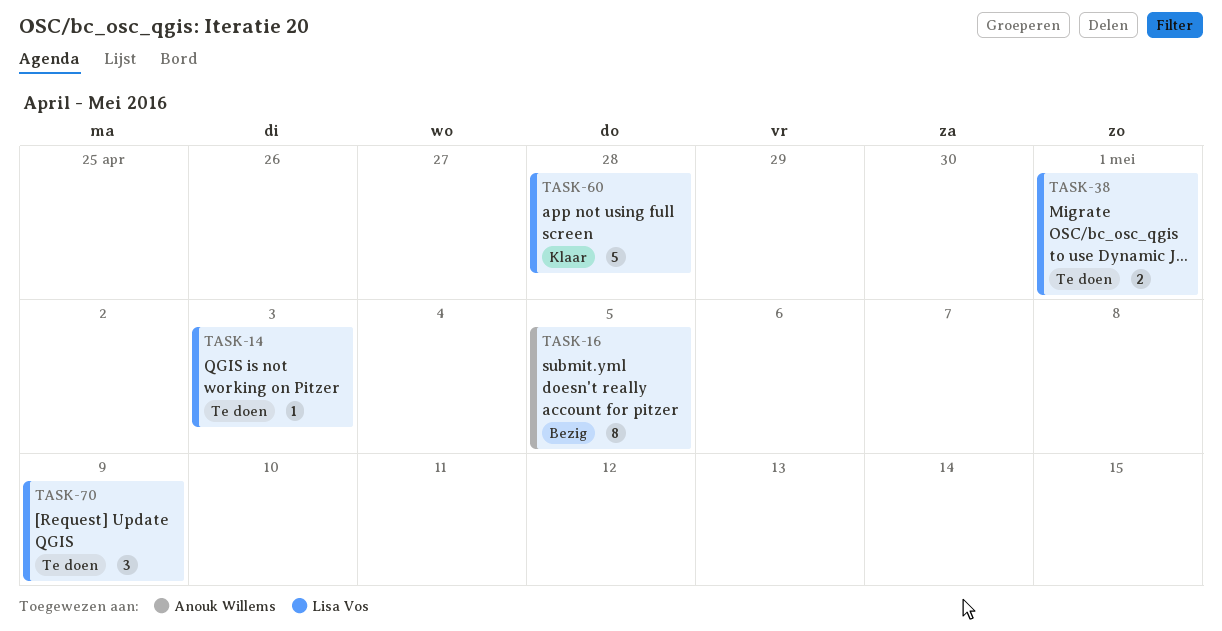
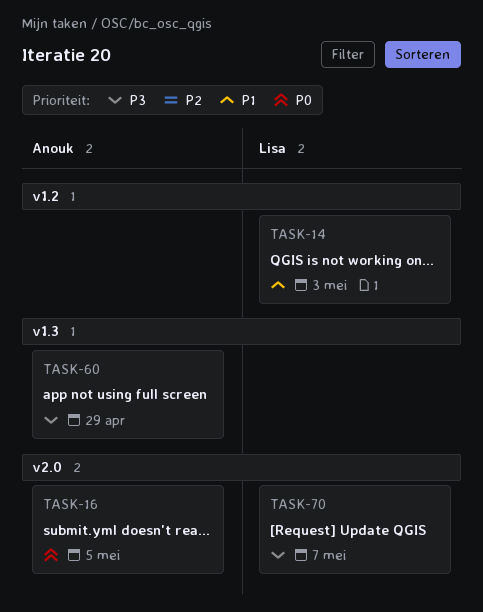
TASK-38: present -> none
TASK-60, owner: Lisa Vos -> Anouk Willems
TASK-60, due: Apr 28 -> Apr 29
TASK-70, due: May 9 -> May 7

